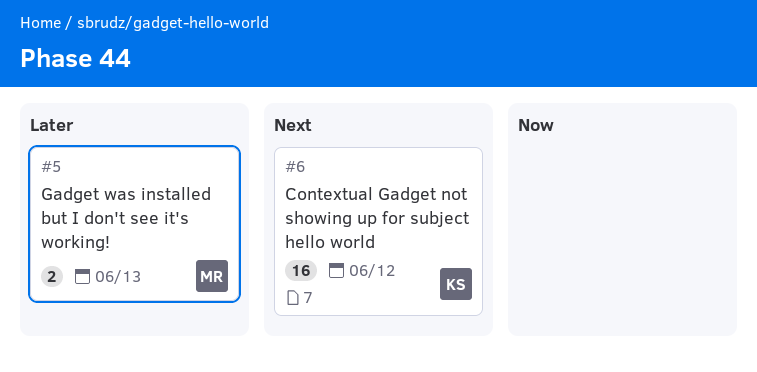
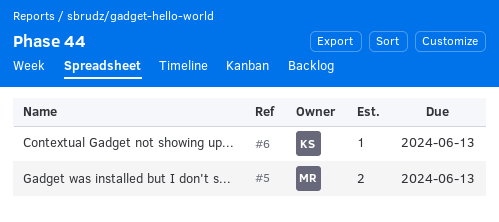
#6, estimate: 16 -> 1
#6, due: Jun 12 -> Jun 13

